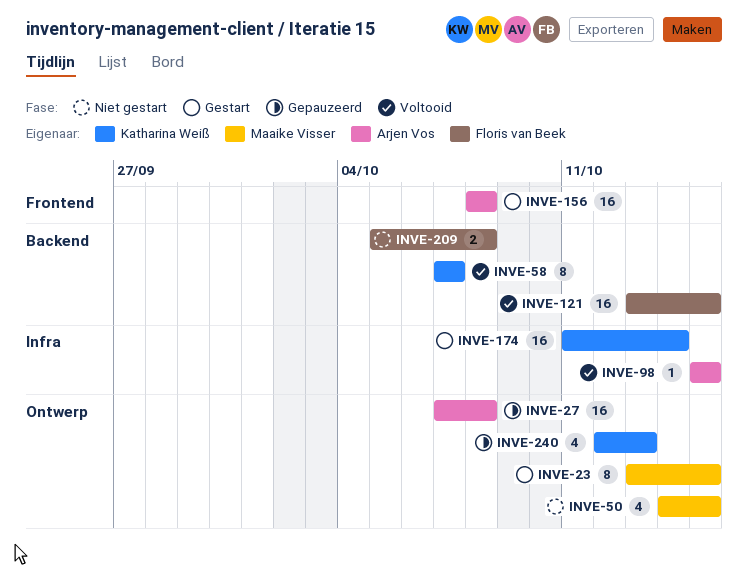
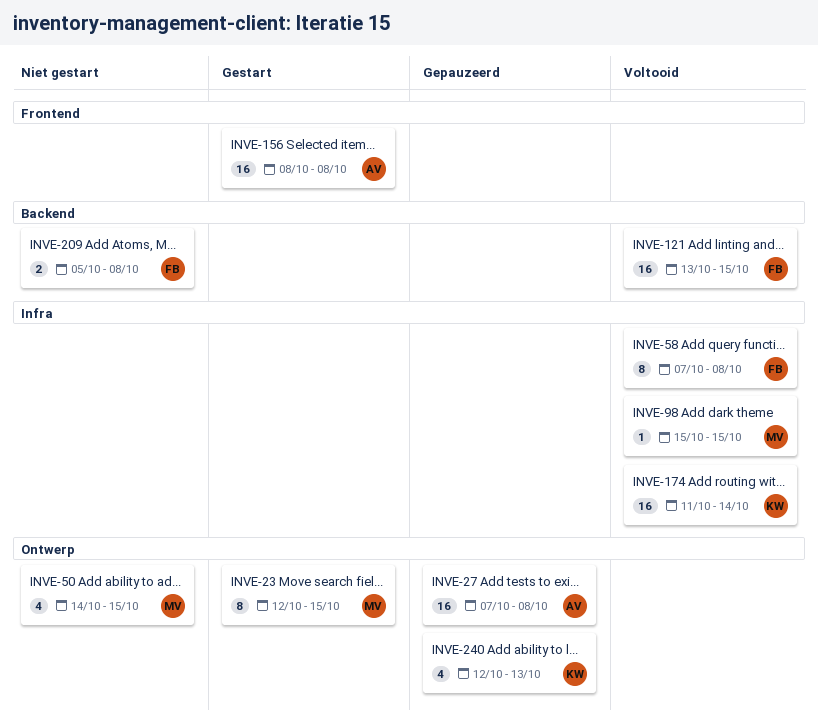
INVE-23, start: Oct 13 -> Oct 12
INVE-58, owner: Katharina Weiß -> Floris van Beek
INVE-58, label: Backend -> Infra
INVE-58, due: Oct 7 -> Oct 8
INVE-98, owner: Arjen Vos -> Maaike Visser
INVE-174, status: Gestart -> Voltooid

